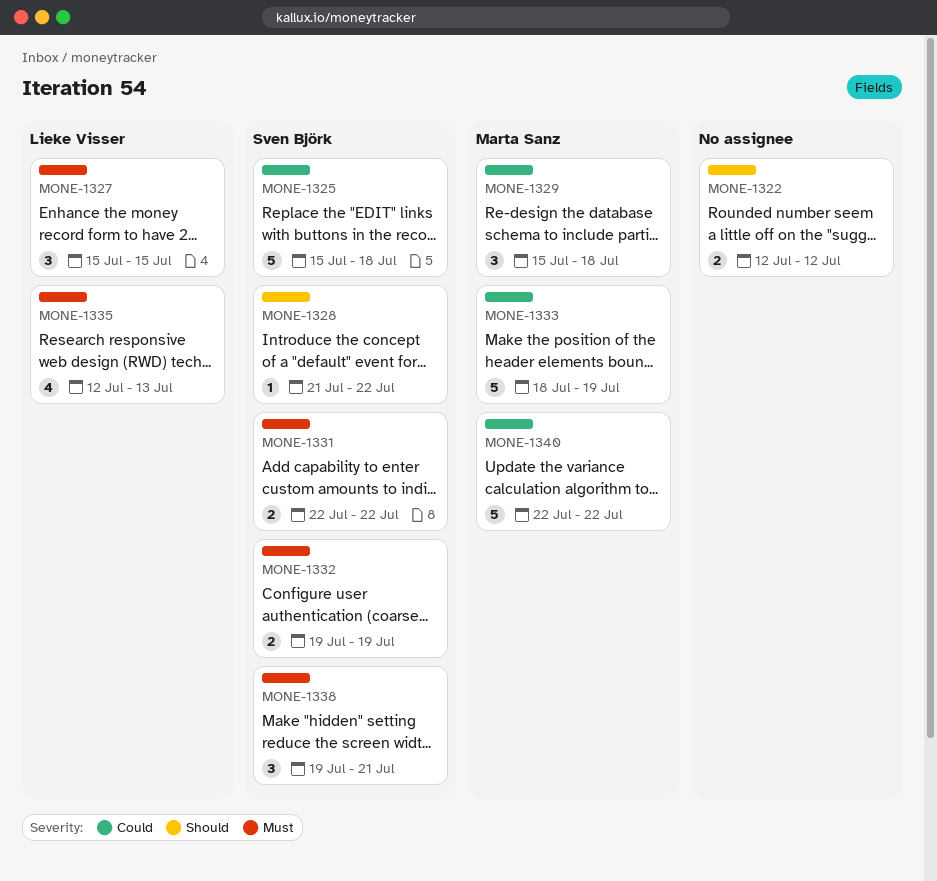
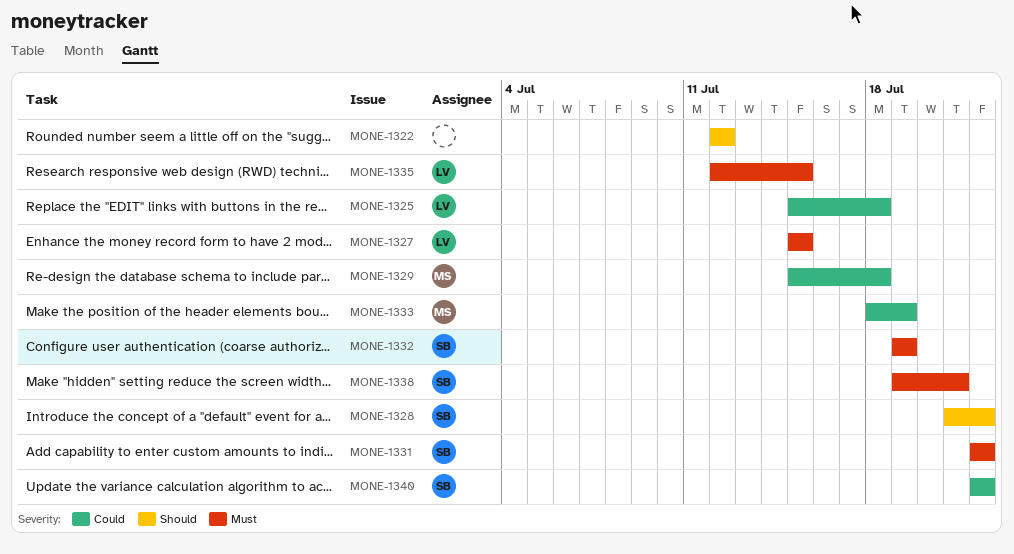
MONE-1325, owner: Sven Björk -> Lieke Visser
MONE-1335, due: Jul 13 -> Jul 15
MONE-1340, owner: Marta Sanz -> Sven Björk

